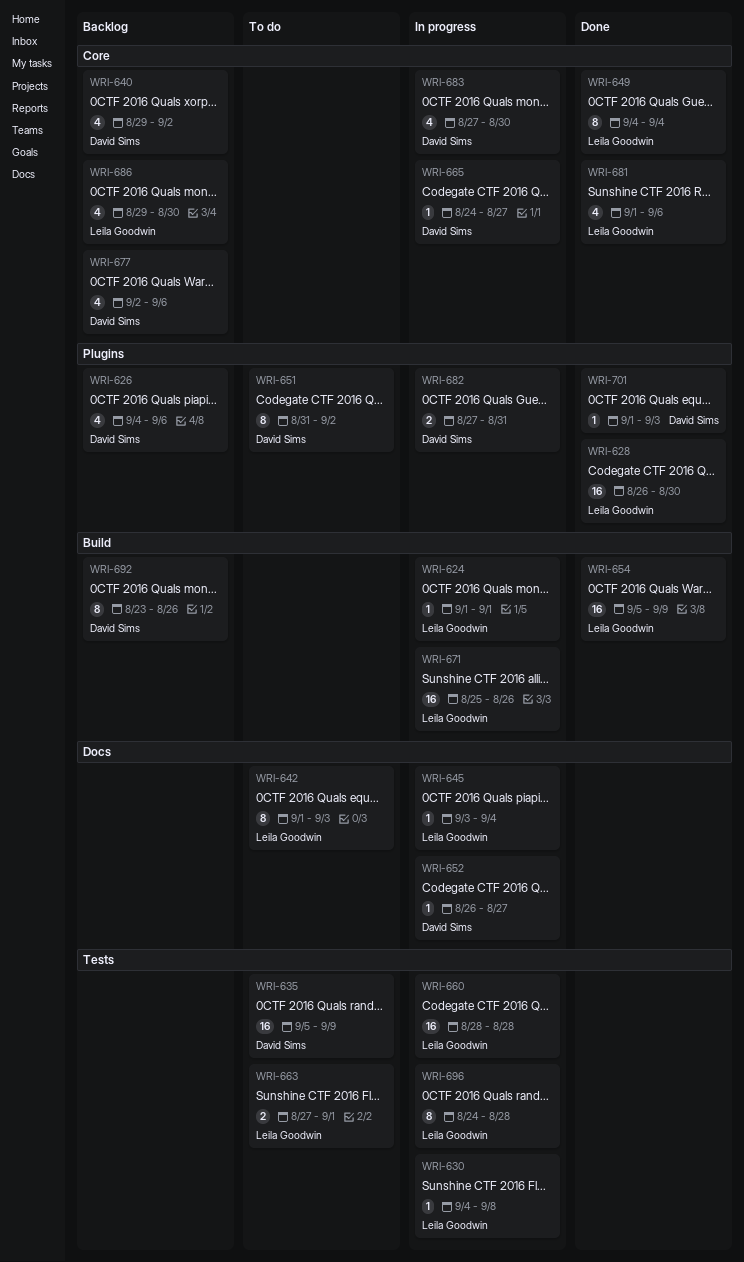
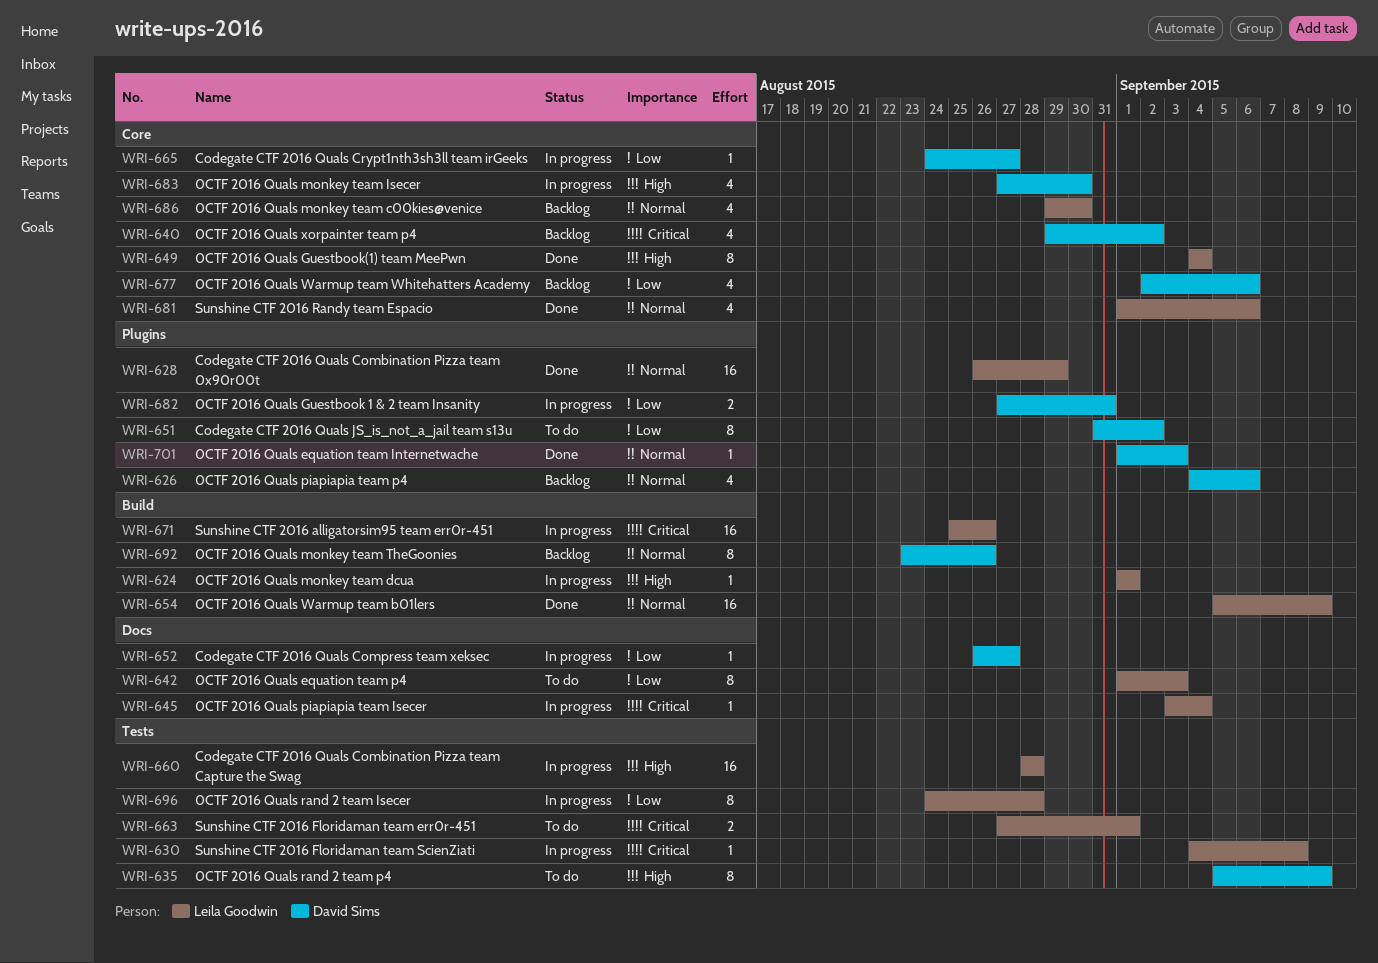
WRI-628, due: Aug 30 -> Aug 29
WRI-635, estimate: 16 -> 8

